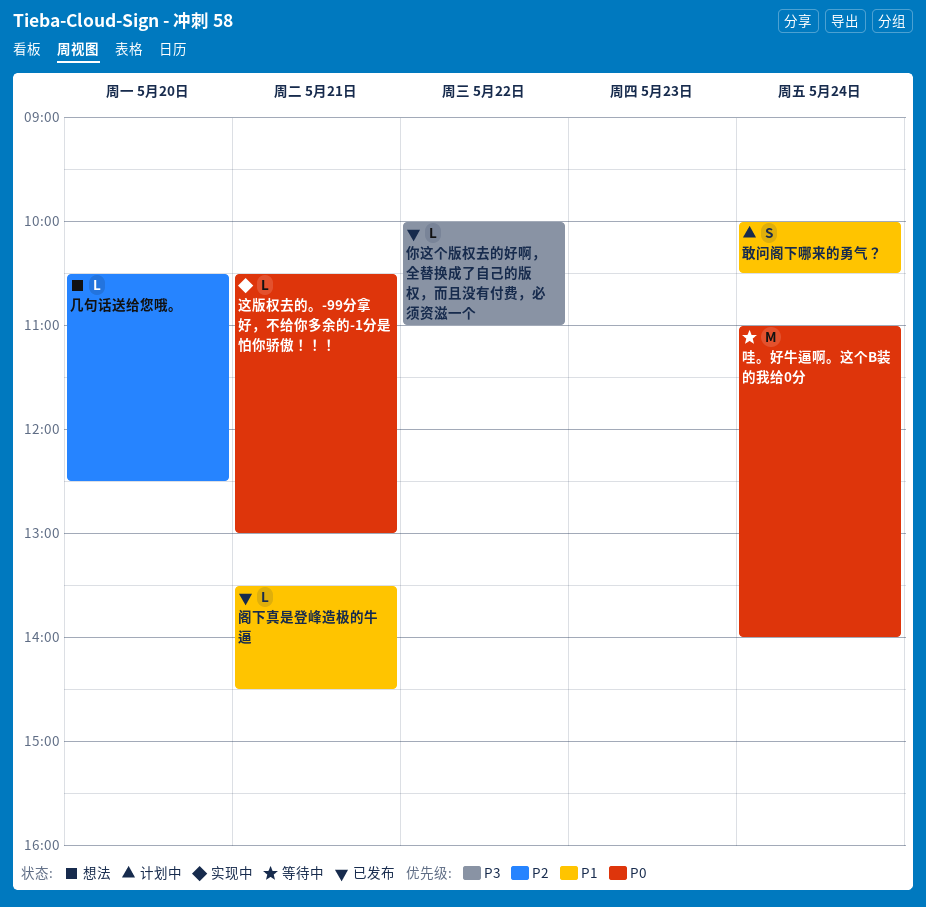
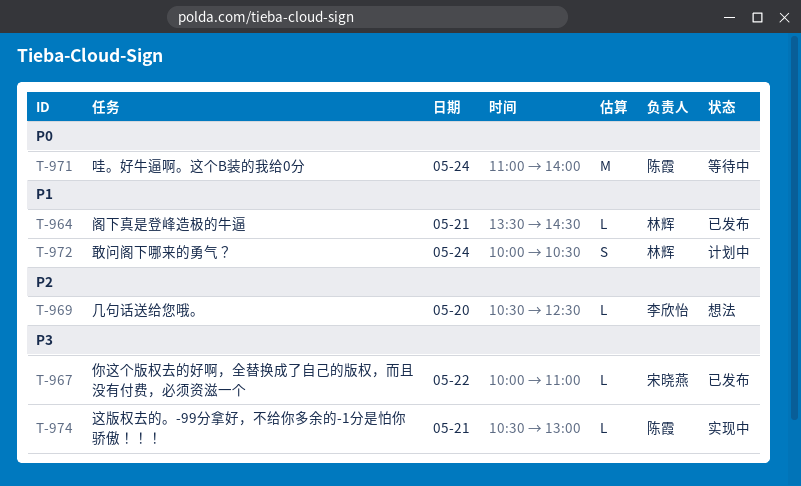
这版权去的。-99分拿好，不给你多余的-1分是怕你骄傲！！！, priority: P0 -> P3

